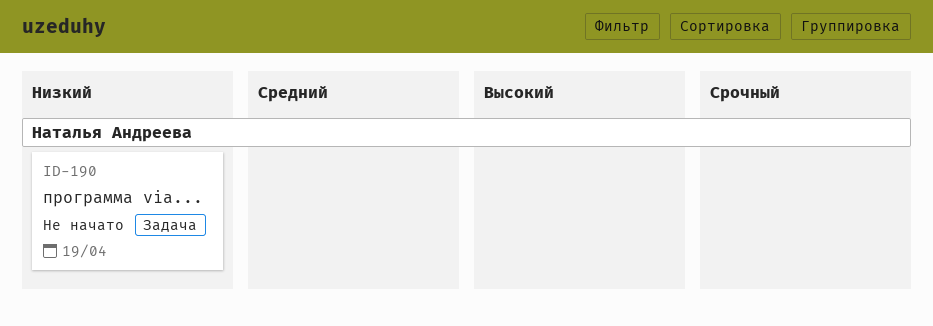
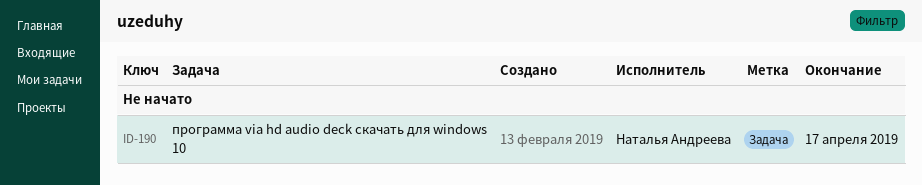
ID-190, due: Apr 19 -> Apr 17

